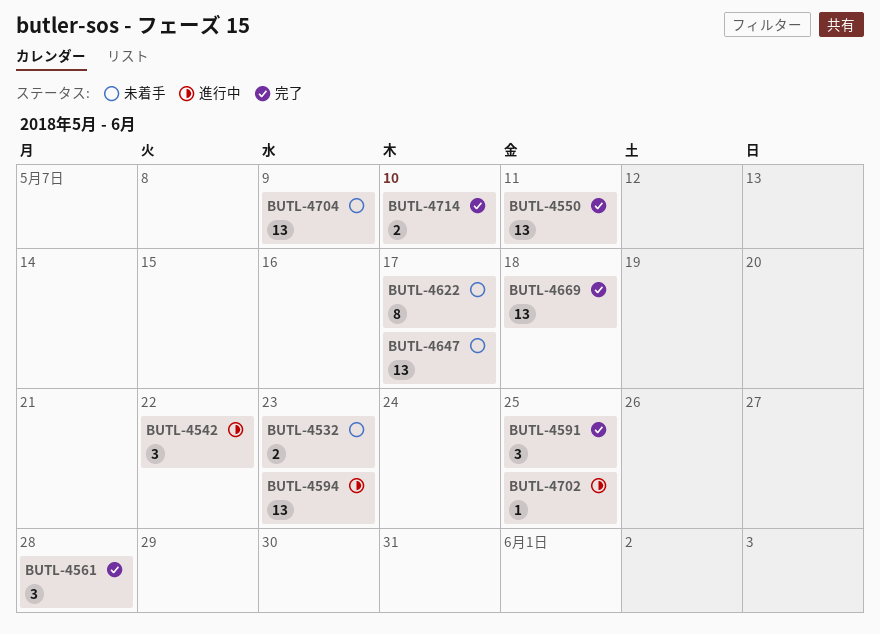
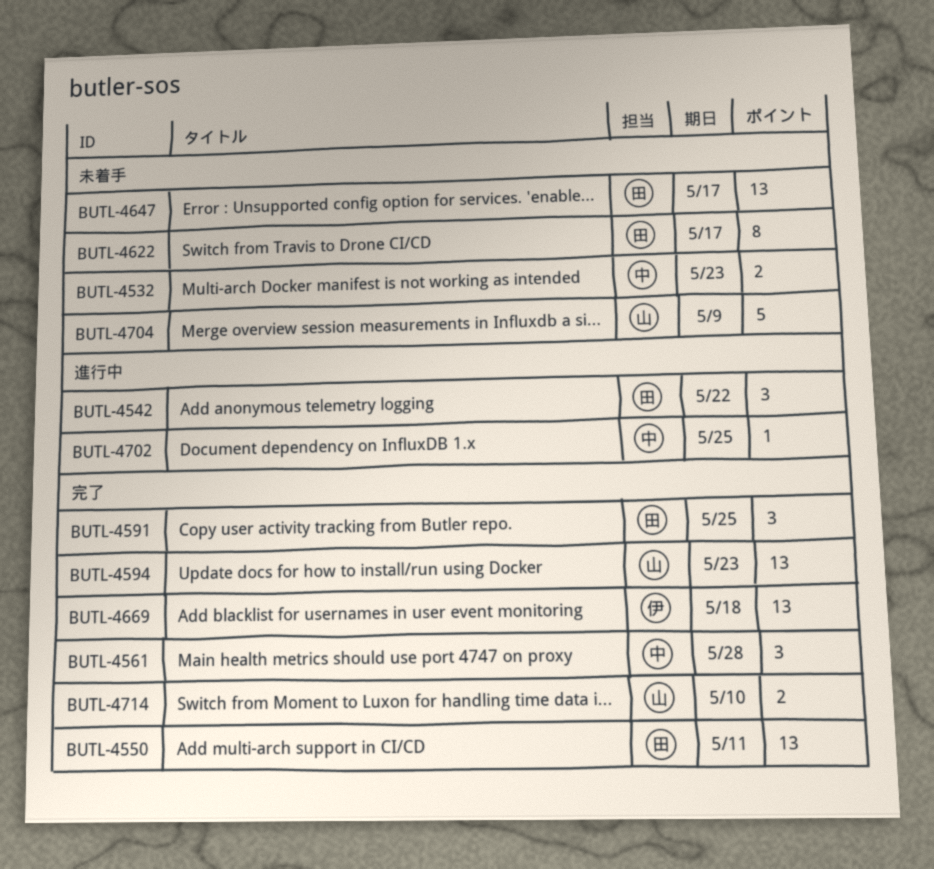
BUTL-4594, status: 進行中 -> 完了
BUTL-4704, estimate: 13 -> 5

